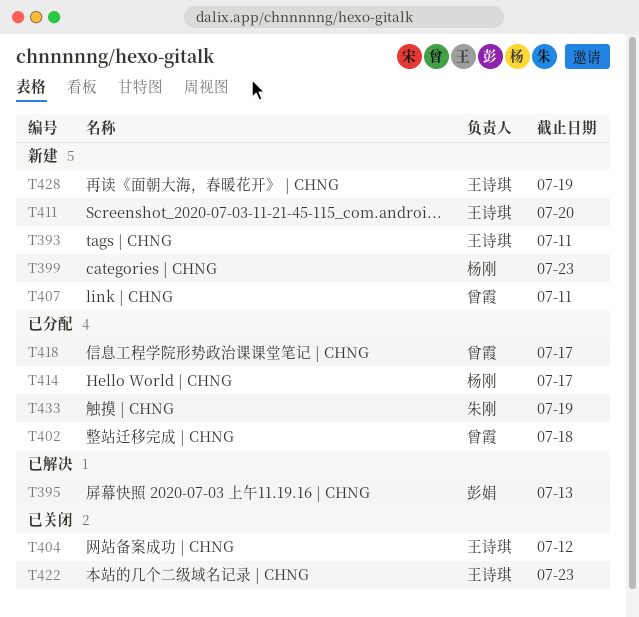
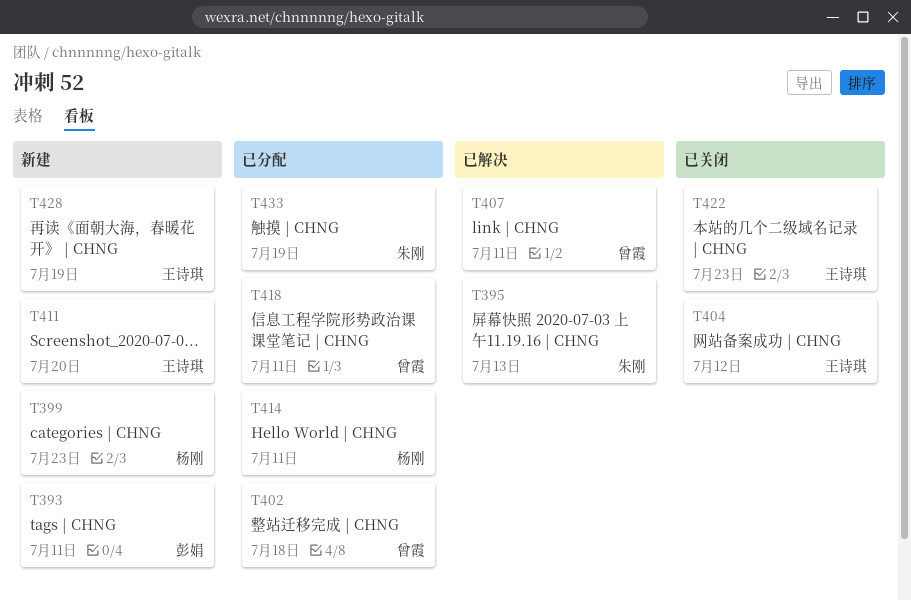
T393, owner: 王诗琪 -> 彭娟
T395, owner: 彭娟 -> 朱刚
T407, status: 新建 -> 已解决
T414, due: Jul 17 -> Jul 11
T418, due: Jul 17 -> Jul 11

